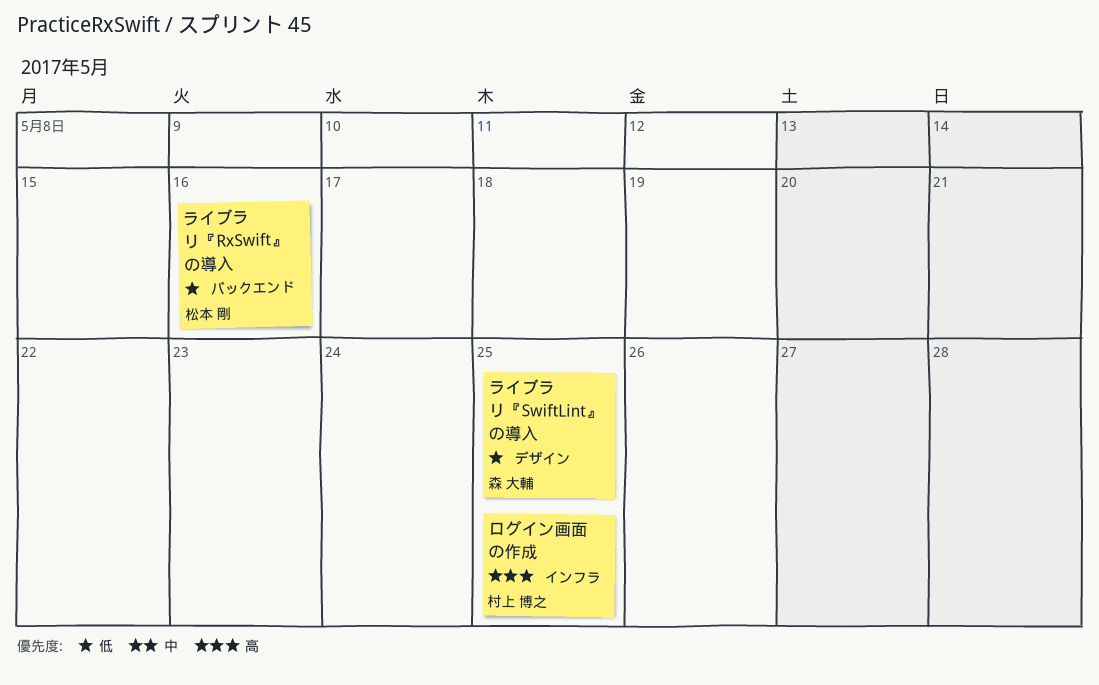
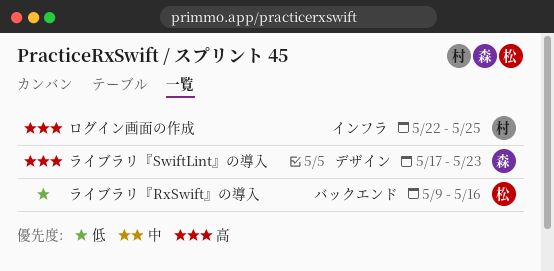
ライブラリ『SwiftLint』の導入, priority: 低 -> 高
ライブラリ『SwiftLint』の導入, due: May 25 -> May 23

